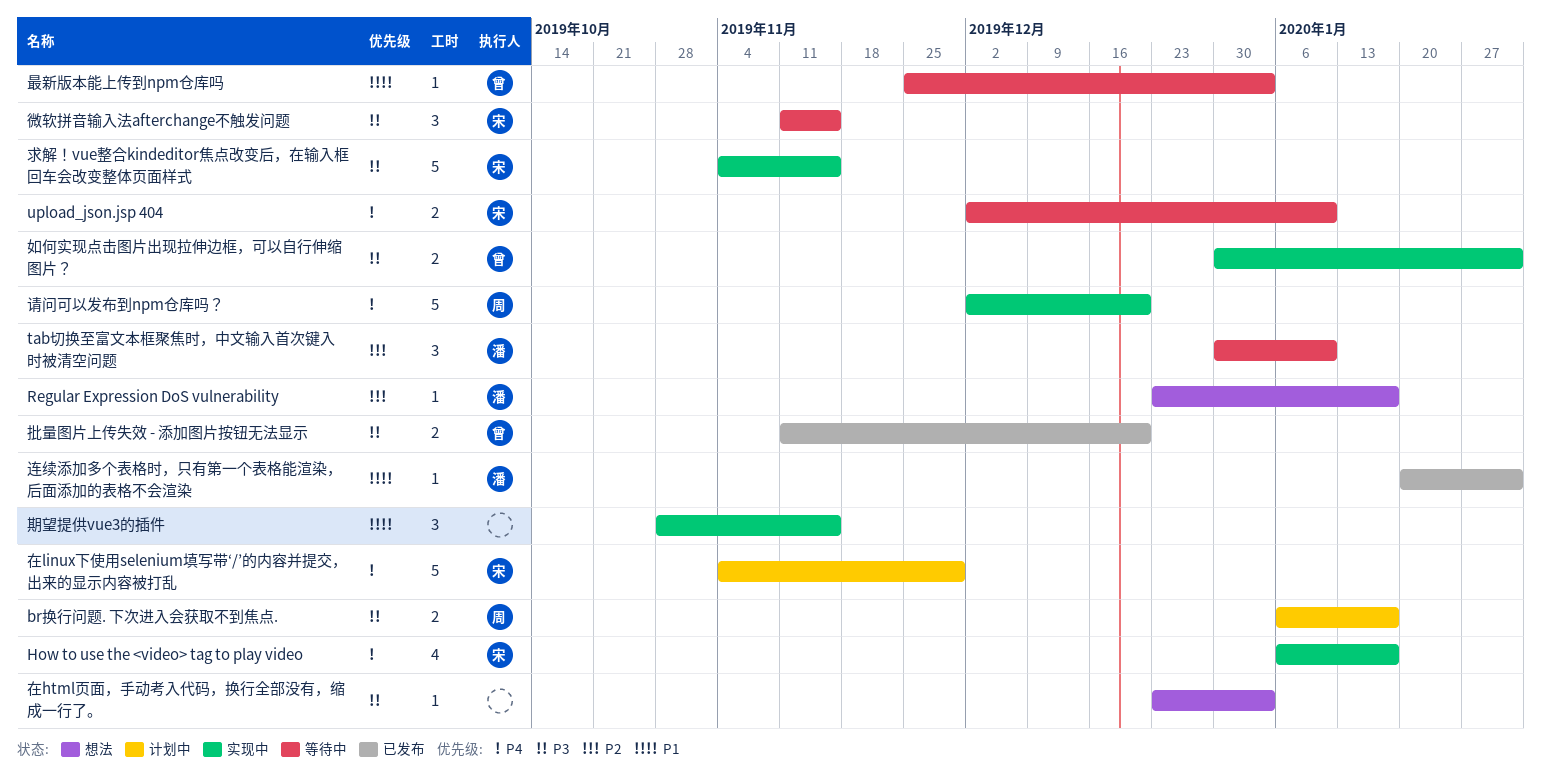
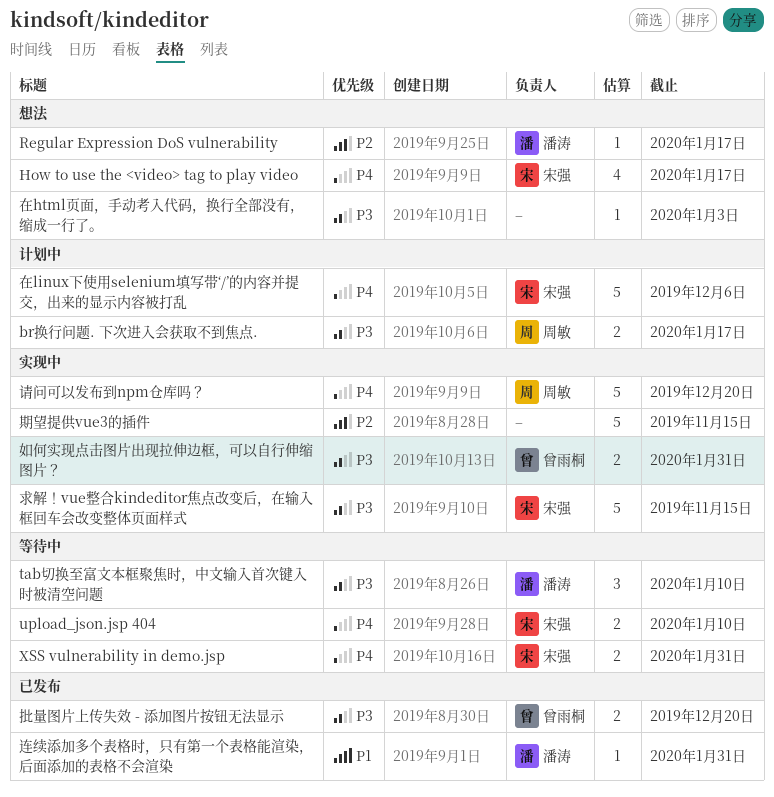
How to use the <video> tag to play video, status: 实现中 -> 想法
tab切换至富文本框聚焦时，中文输入首次键入时被清空问题, priority: P2 -> P3
XSS vulnerability in demo.jsp: none -> present
在linux下使用selenium填写带‘/’的内容并提交，出来的显示内容被打乱, due: Nov 29 -> Dec 6
微软拼音输入法afterchange不触发问题: present -> none
最新版本能上传到npm仓库吗: present -> none
期望提供vue3的插件, priority: P1 -> P2
期望提供vue3的插件, estimate: 3 -> 5

